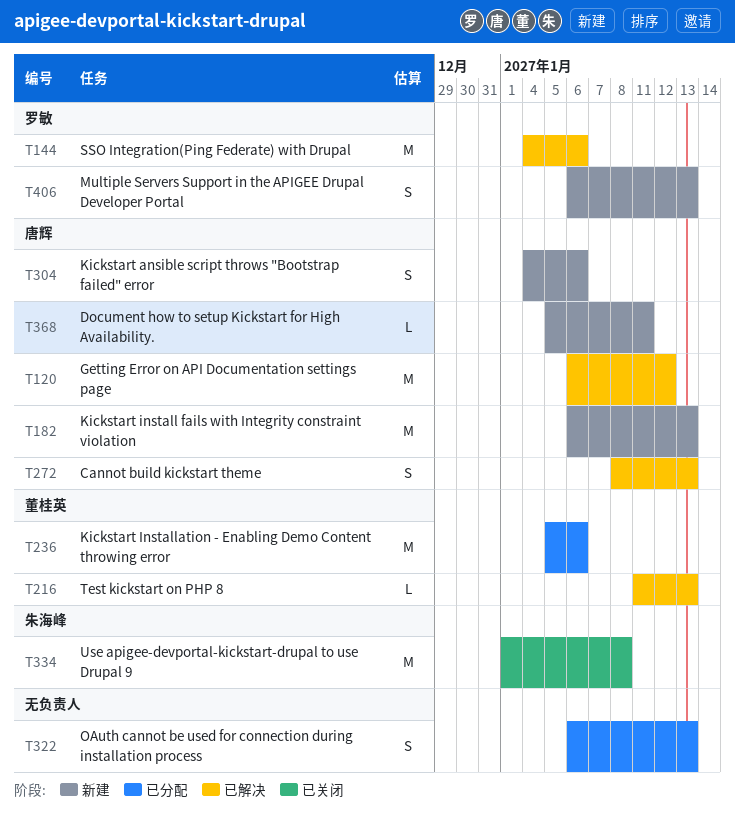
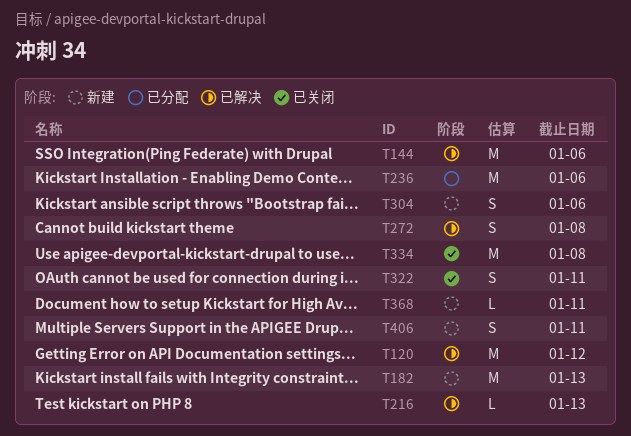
T272, due: Jan 13 -> Jan 8
T322, status: 已分配 -> 已关闭
T322, due: Jan 13 -> Jan 11
T406, due: Jan 13 -> Jan 11

